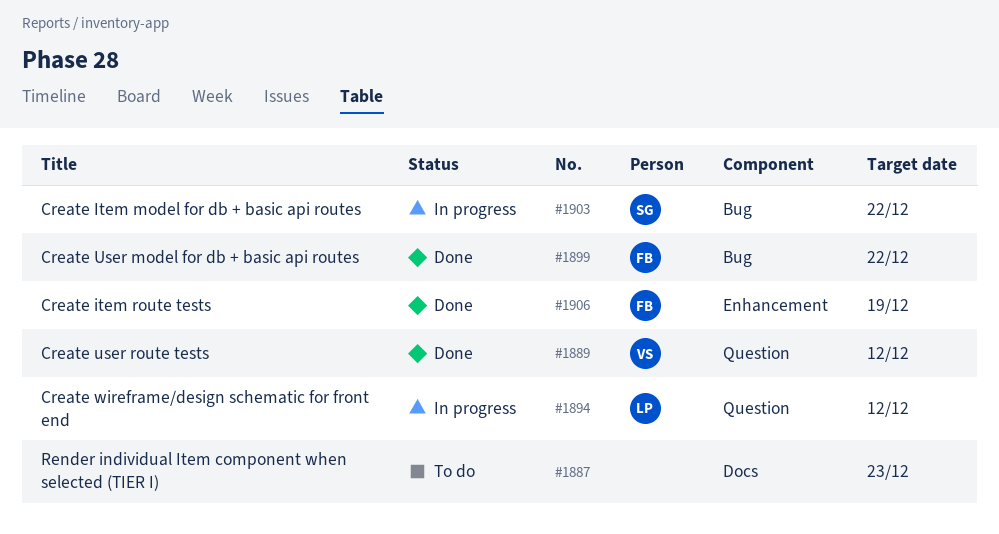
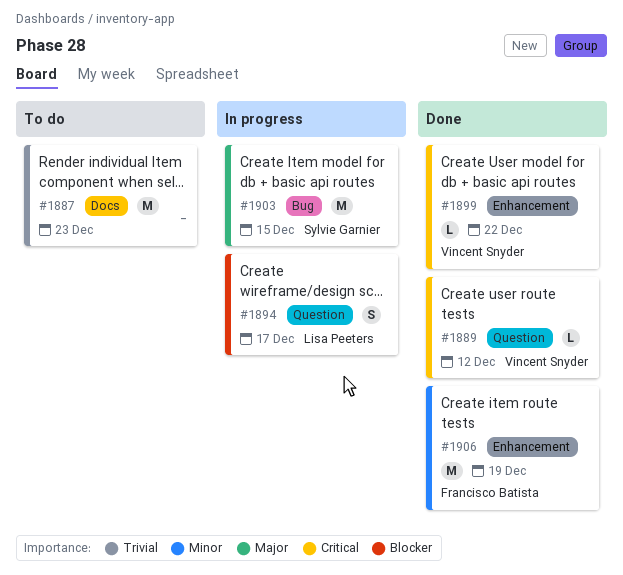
#1894, due: Dec 12 -> Dec 17
#1899, owner: Francisco Batista -> Vincent Snyder
#1899, label: Bug -> Enhancement
#1903, due: Dec 22 -> Dec 15

